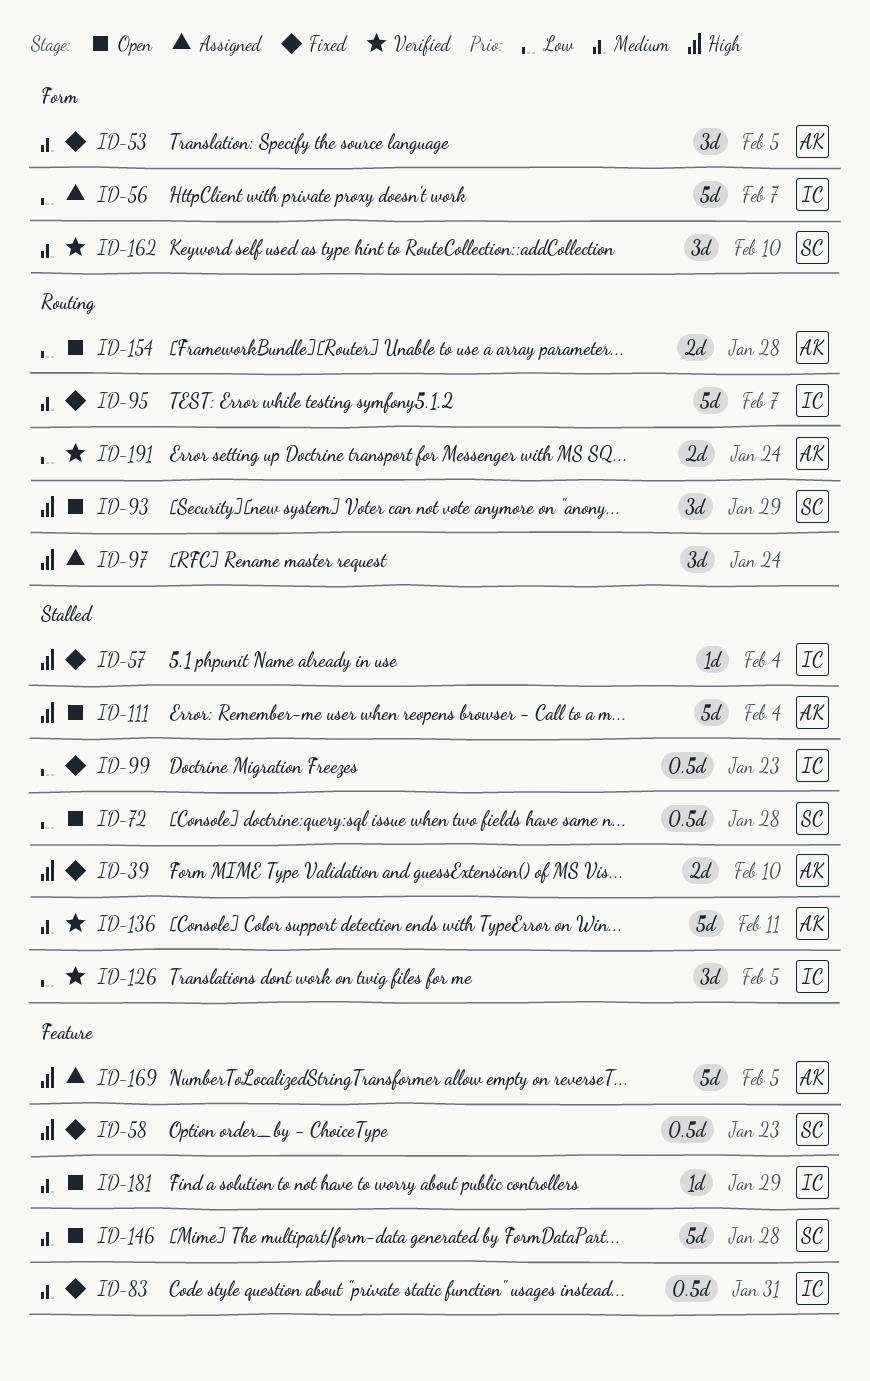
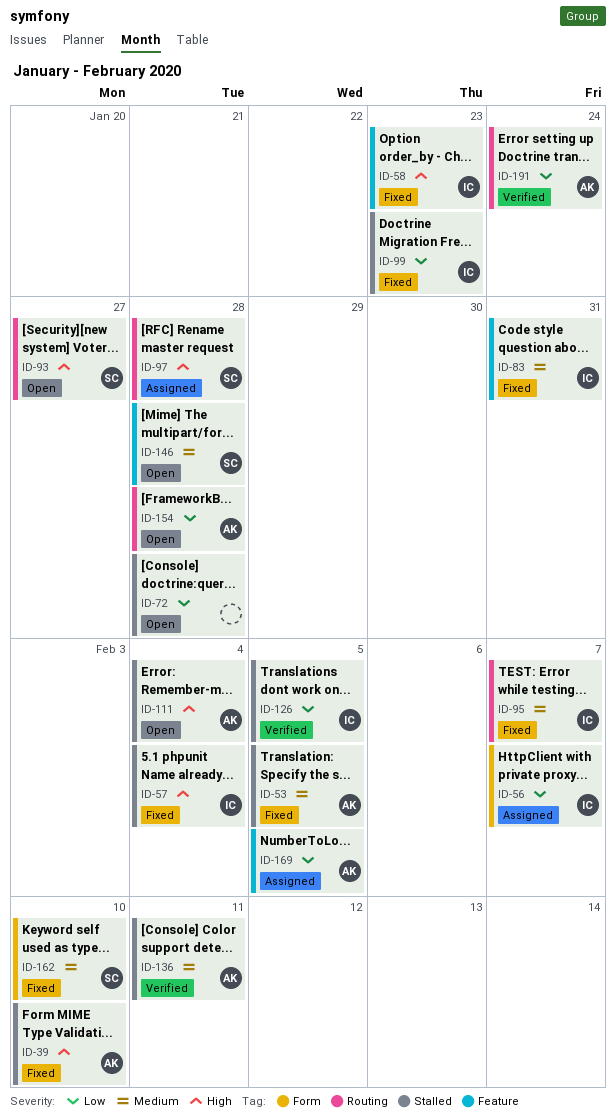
ID-53, label: Form -> Stalled
ID-58, owner: SC -> IC
ID-72, owner: SC -> none
ID-93, due: Jan 29 -> Jan 27
ID-97, owner: none -> SC
ID-97, due: Jan 24 -> Jan 28
ID-162, status: Verified -> Fixed
ID-169, priority: High -> Low
ID-181: present -> none

